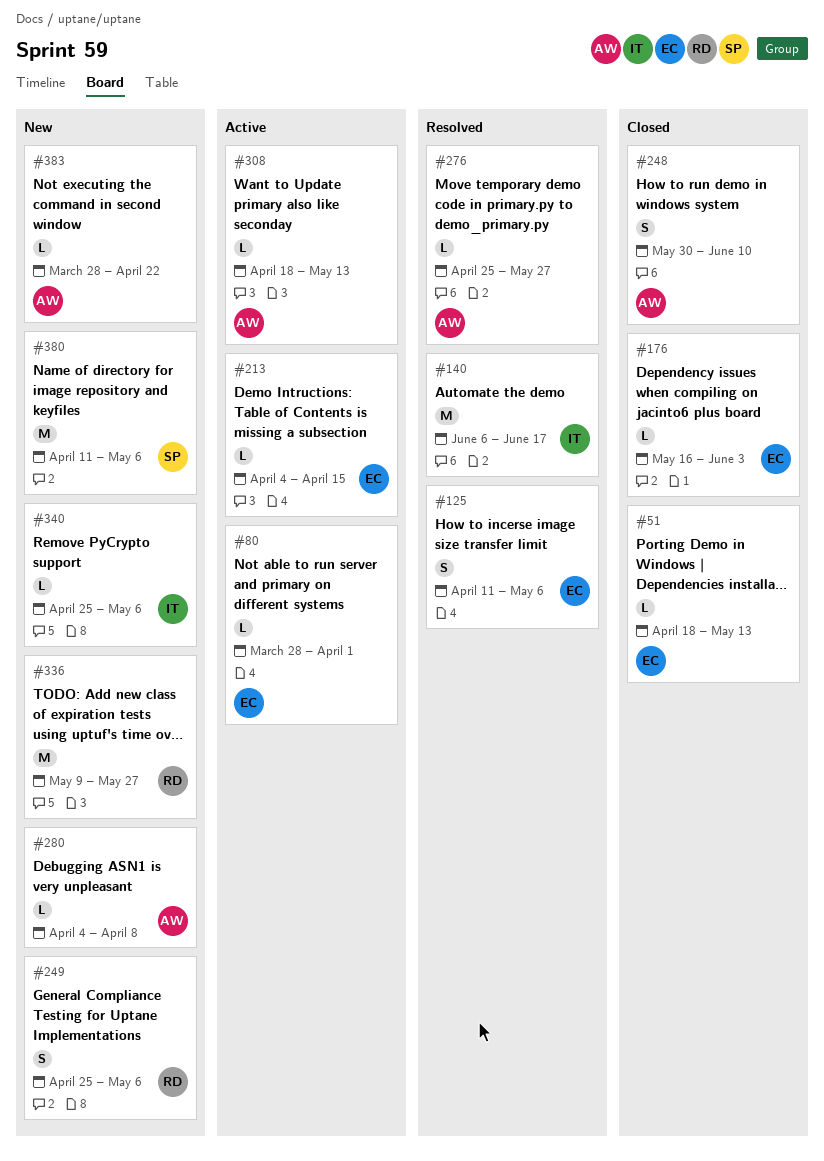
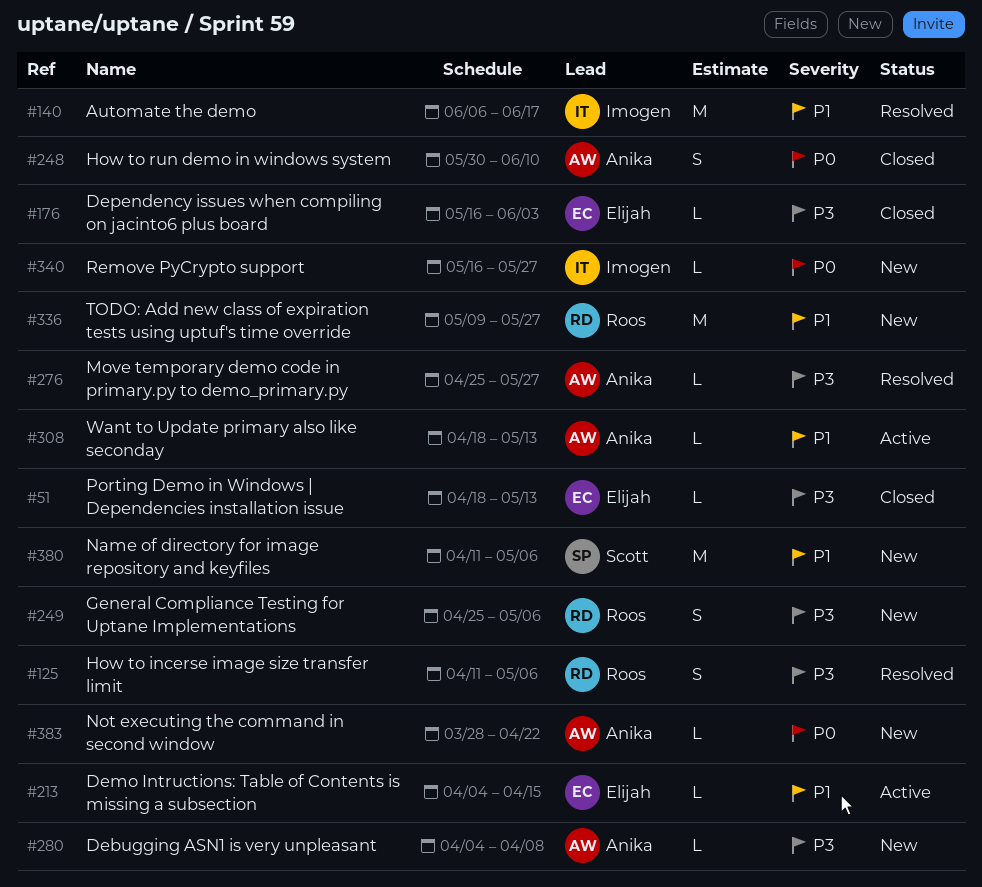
#80: present -> none
#125, owner: Elijah -> Roos
#340, start: Apr 25 -> May 16
#340, due: May 6 -> May 27

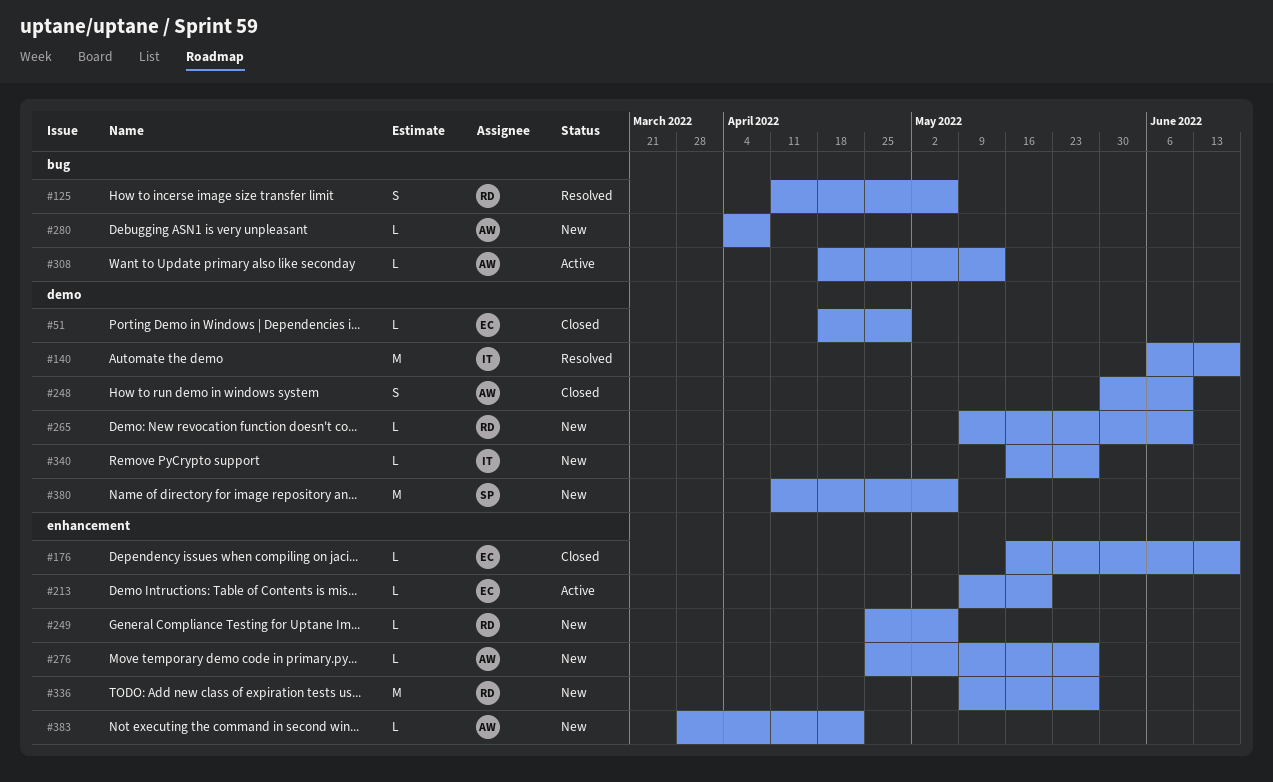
#51, due: May 13 -> Apr 29
#176, due: Jun 3 -> Jun 17
#213, start: Apr 4 -> May 9
#213, due: Apr 15 -> May 20
#249, estimate: S -> L
#265: none -> present
#276, status: Resolved -> New

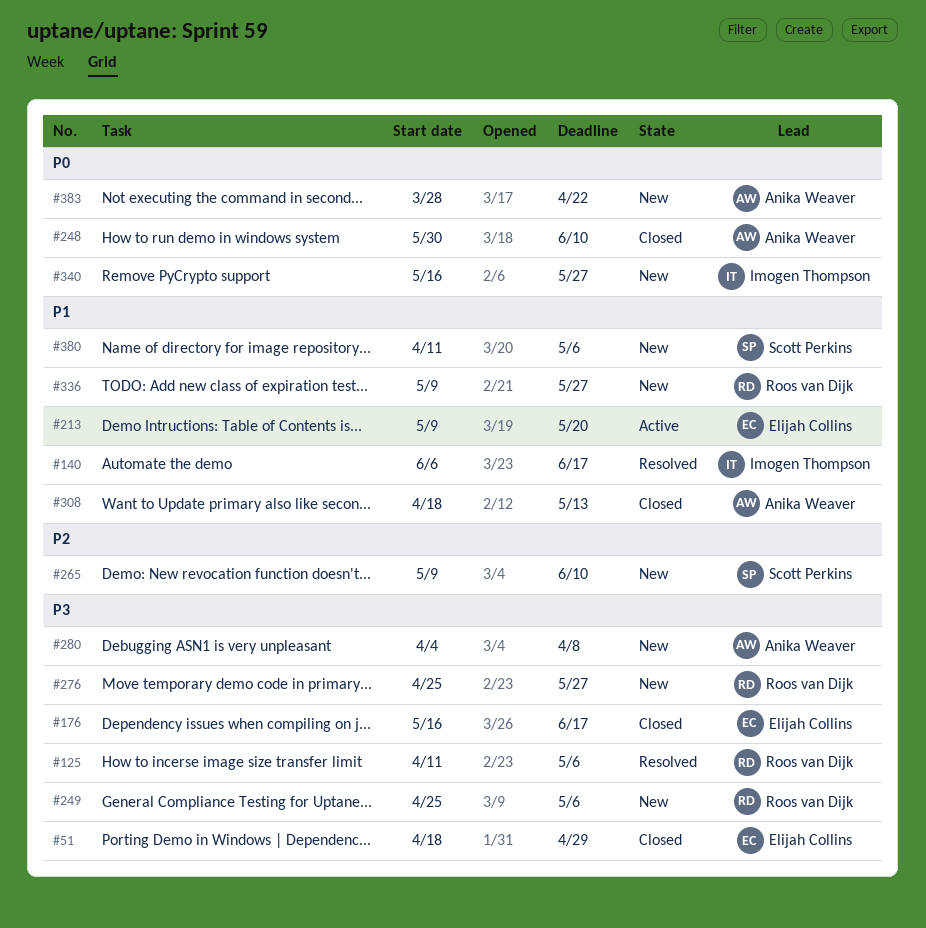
#265, owner: Roos van Dijk -> Scott Perkins
#276, owner: Anika Weaver -> Roos van Dijk
#308, status: Active -> Closed

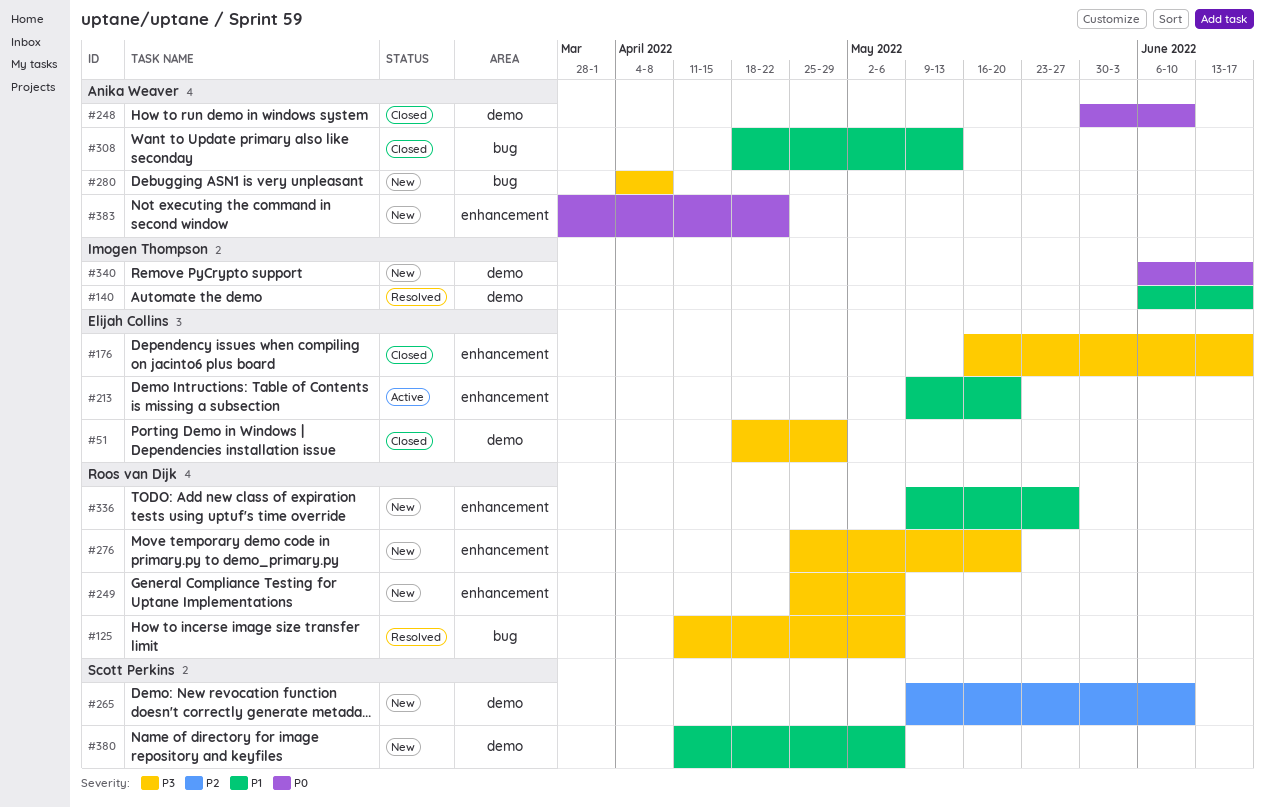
#276, due: May 27 -> May 20
#340, start: May 16 -> Jun 6
#340, due: May 27 -> Jun 17

